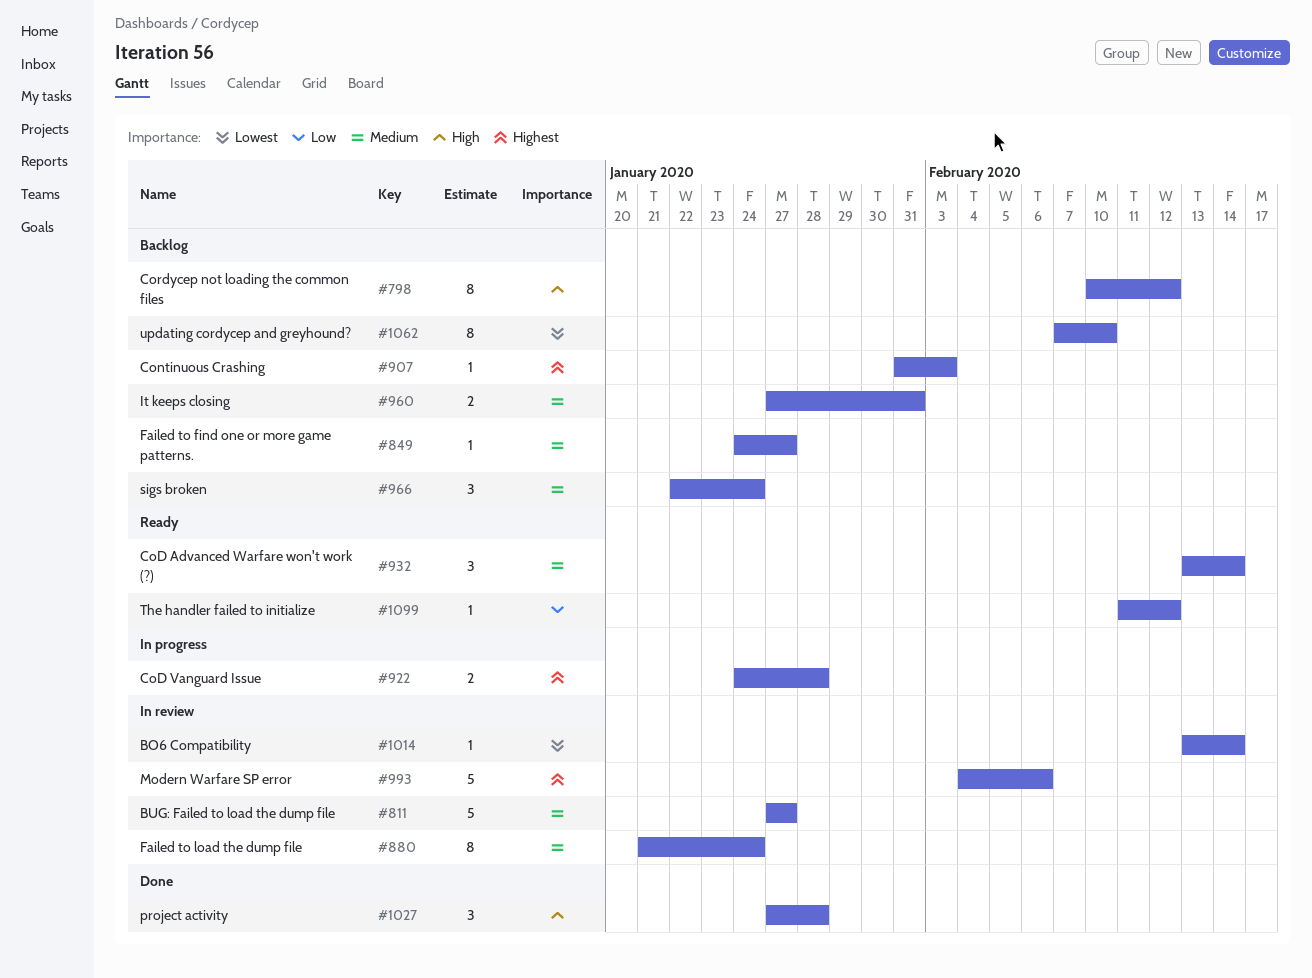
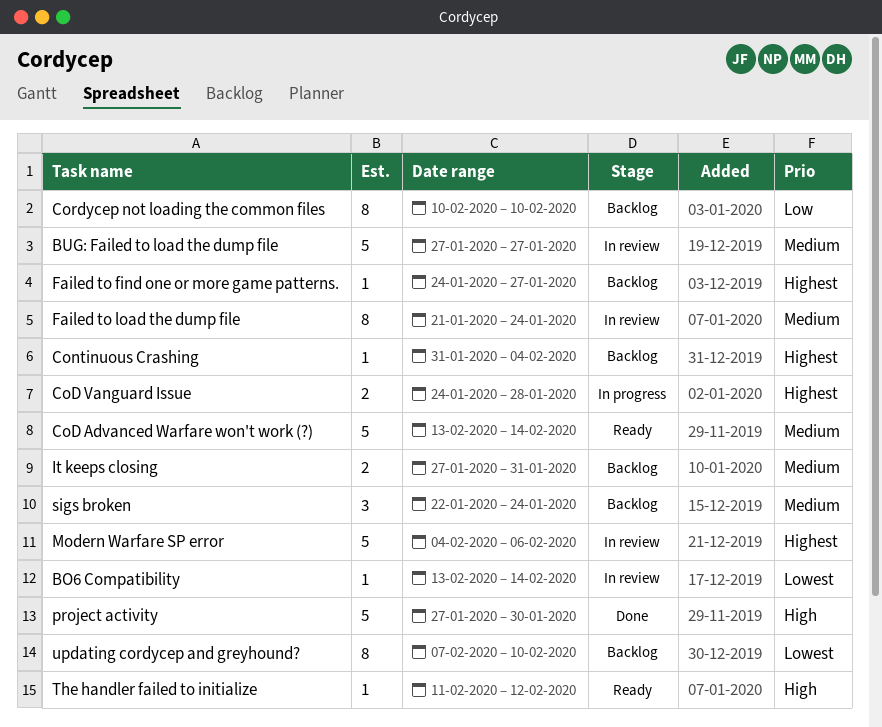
CoD Advanced Warfare won't work (?), estimate: 3 -> 5
Continuous Crashing, due: Feb 3 -> Feb 4
Cordycep not loading the common files, priority: High -> Low
Cordycep not loading the common files, due: Feb 12 -> Feb 10
Failed to find one or more game patterns., priority: Medium -> Highest
project activity, estimate: 3 -> 5
project activity, due: Jan 28 -> Jan 30
The handler failed to initialize, priority: Low -> High

